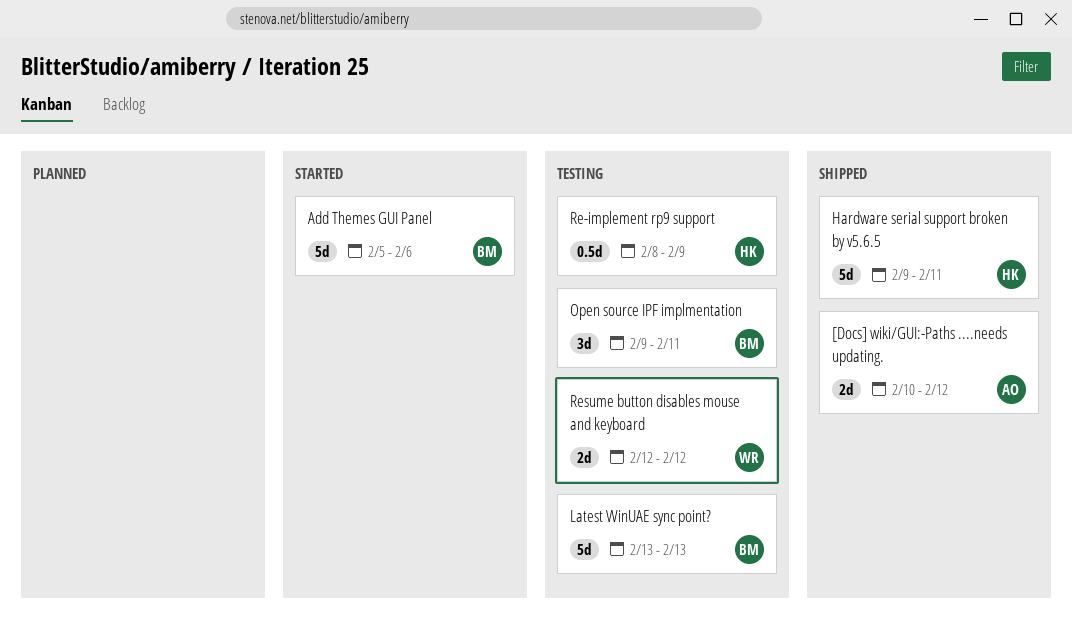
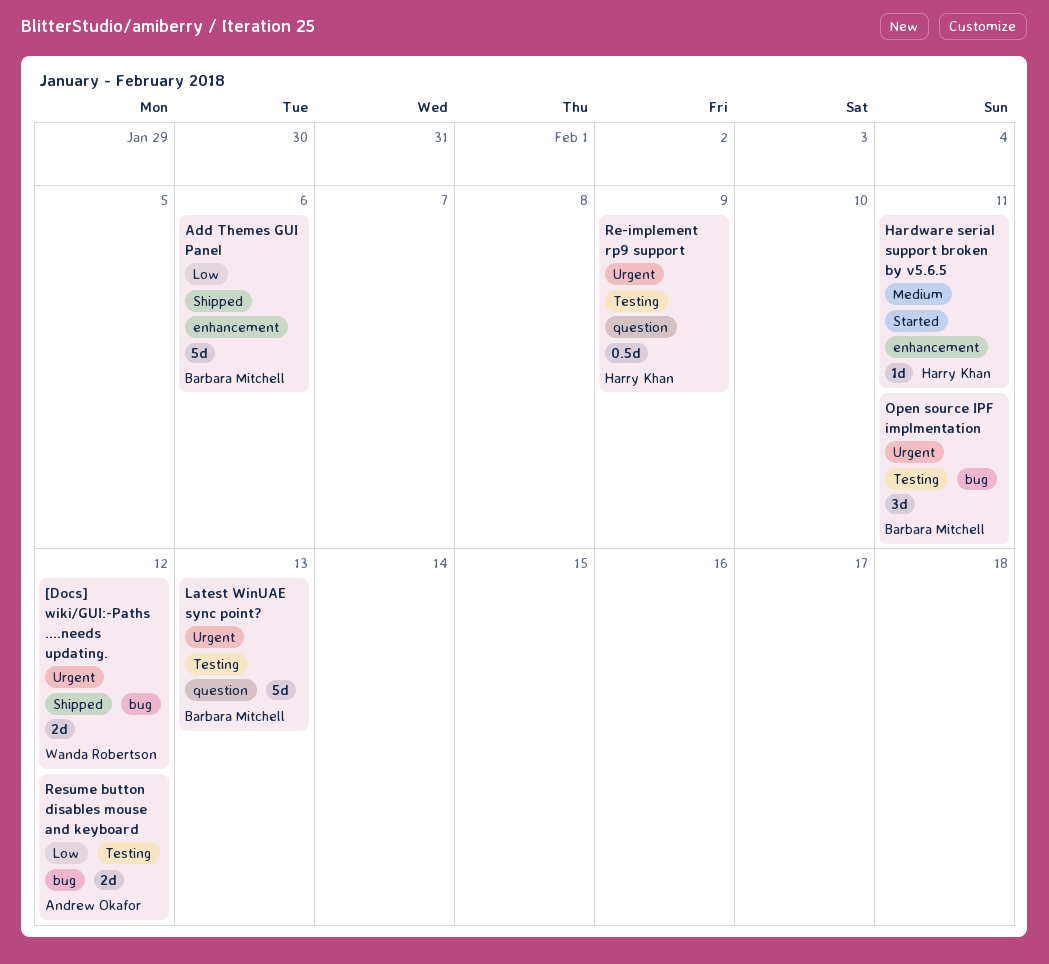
[Docs] wiki/GUI:-Paths ....needs updating., owner: Andrew Okafor -> Wanda Robertson
Add Themes GUI Panel, status: Started -> Shipped
Hardware serial support broken by v5.6.5, status: Shipped -> Started
Hardware serial support broken by v5.6.5, estimate: 5d -> 1d
Resume button disables mouse and keyboard, owner: Wanda Robertson -> Andrew Okafor

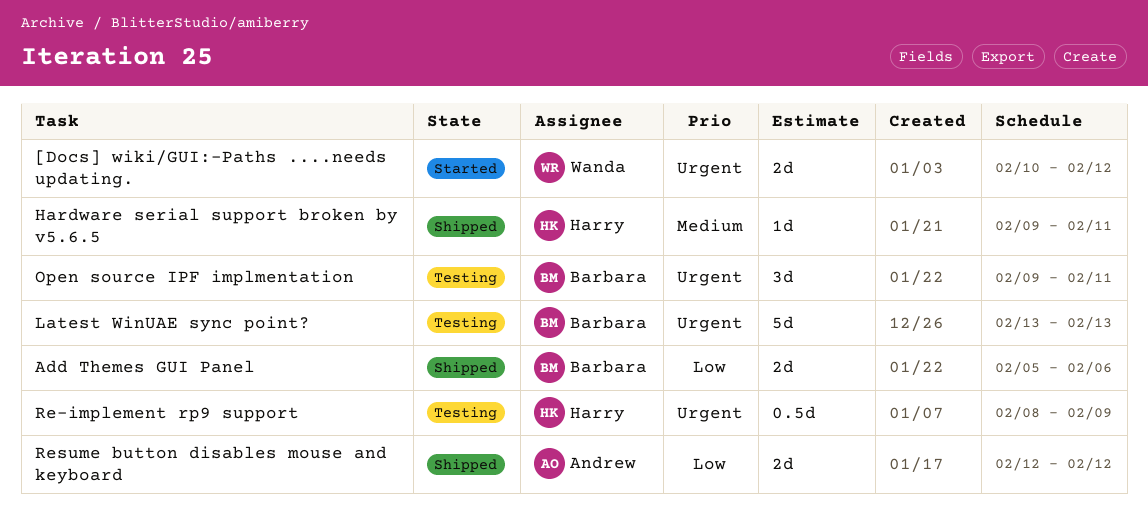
[Docs] wiki/GUI:-Paths ....needs updating., status: Shipped -> Started
Add Themes GUI Panel, estimate: 5d -> 2d
Hardware serial support broken by v5.6.5, status: Started -> Shipped
Resume button disables mouse and keyboard, status: Testing -> Shipped

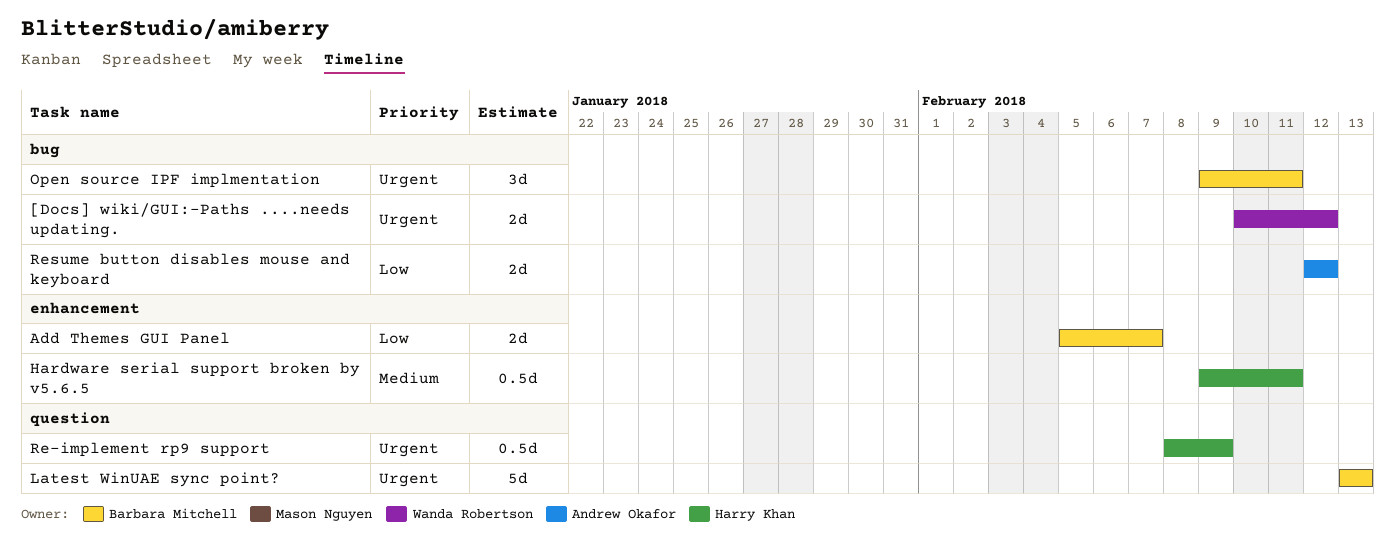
Add Themes GUI Panel, due: Feb 6 -> Feb 7
Hardware serial support broken by v5.6.5, estimate: 1d -> 0.5d

